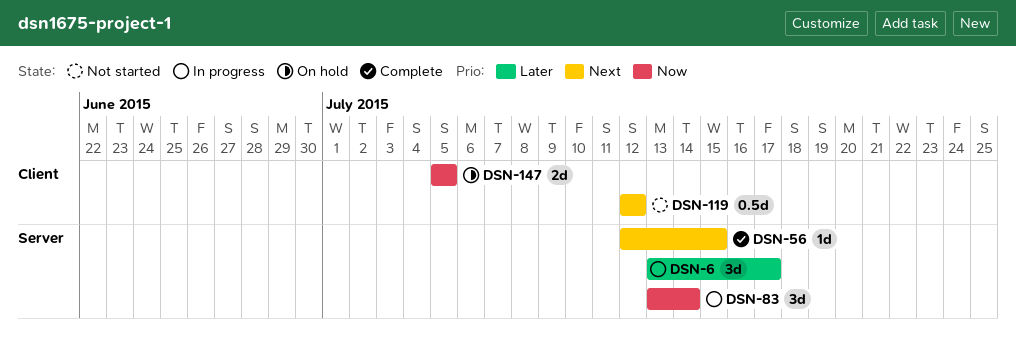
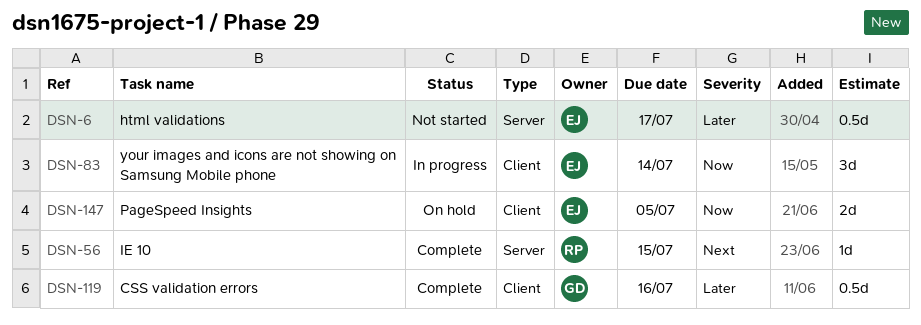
DSN-6, status: In progress -> Not started
DSN-6, estimate: 3d -> 0.5d
DSN-83, label: Server -> Client
DSN-119, status: Not started -> Complete
DSN-119, priority: Next -> Later
DSN-119, due: Jul 12 -> Jul 16

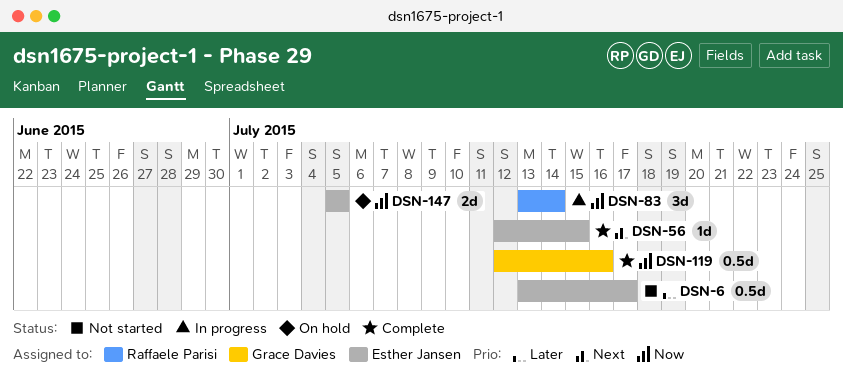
DSN-56, owner: Raffaele Parisi -> Esther Jansen
DSN-83, owner: Esther Jansen -> Raffaele Parisi
DSN-119, priority: Later -> Now

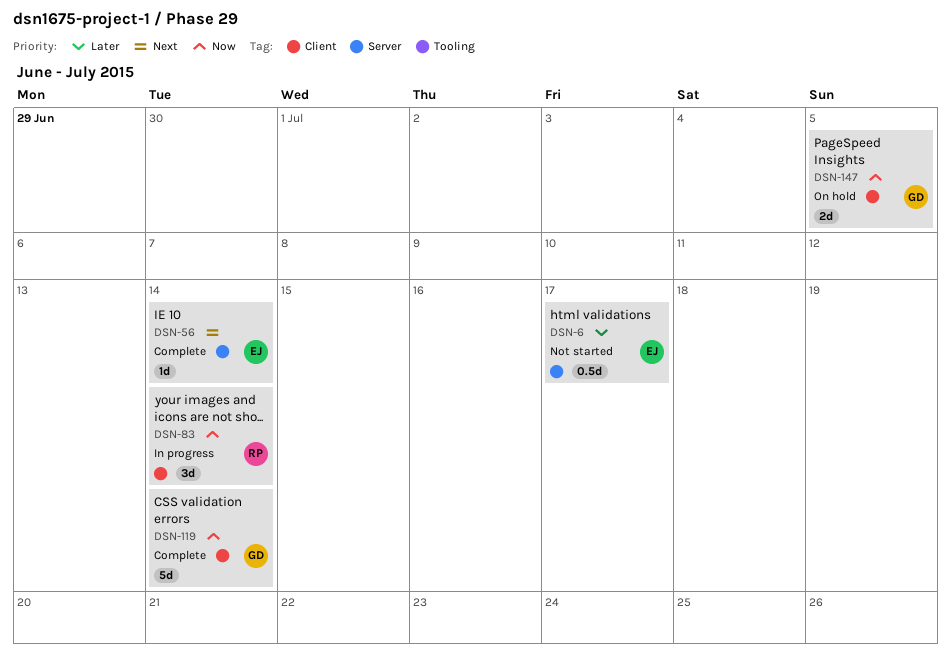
DSN-56, due: Jul 15 -> Jul 14
DSN-119, estimate: 0.5d -> 5d
DSN-119, due: Jul 16 -> Jul 14
DSN-147, owner: Esther Jansen -> Grace Davies

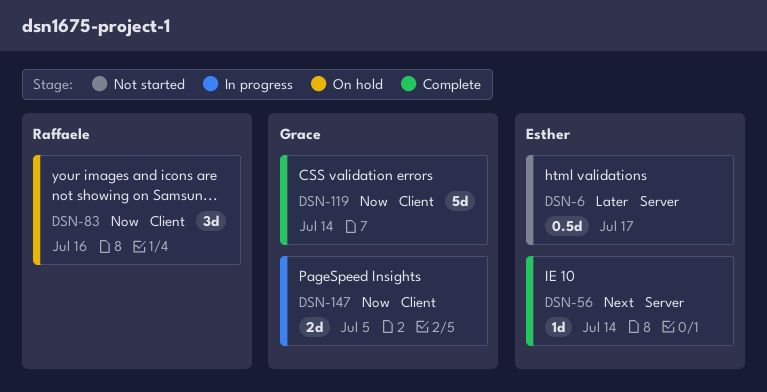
DSN-83, status: In progress -> On hold
DSN-83, due: Jul 14 -> Jul 16
DSN-147, status: On hold -> In progress

